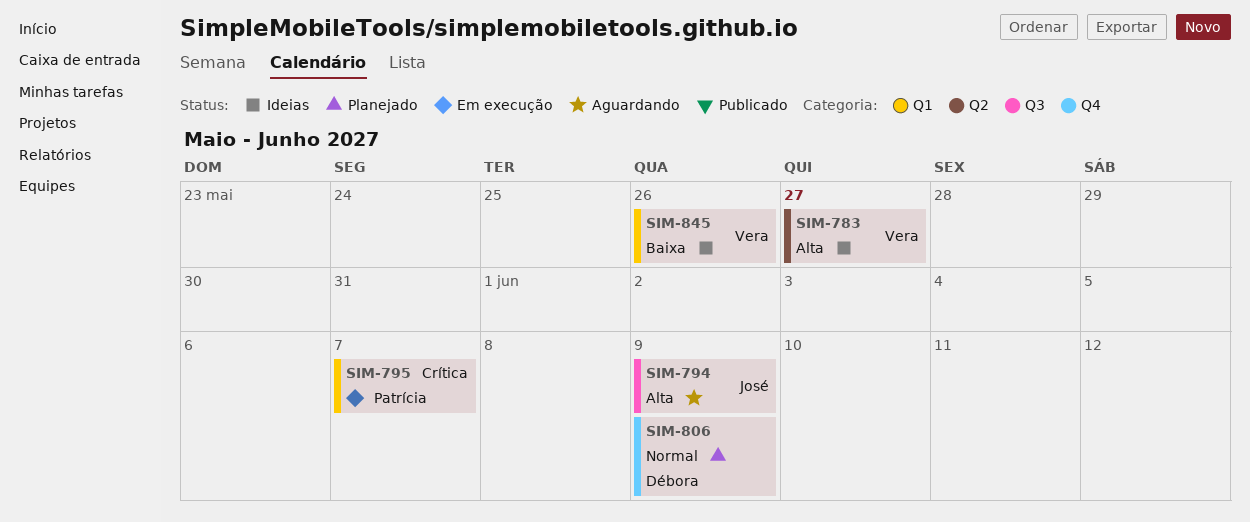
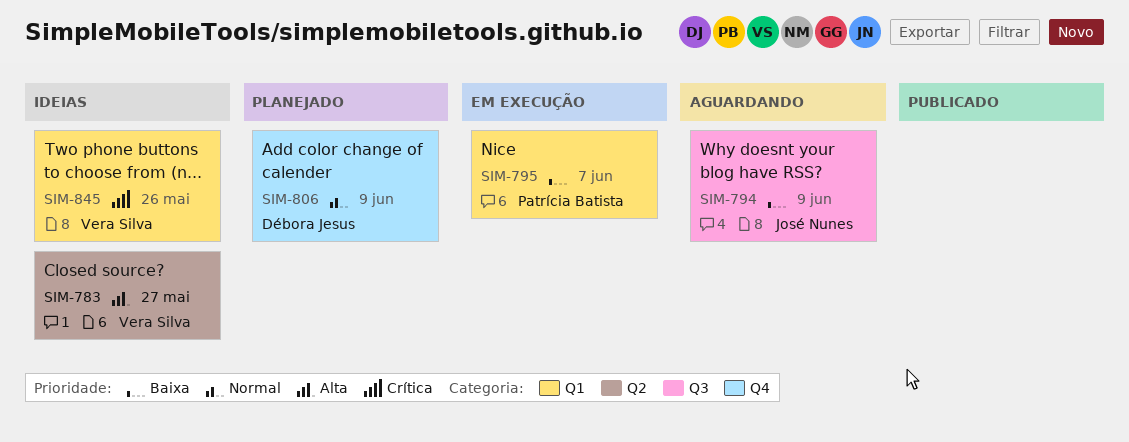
SIM-794, priority: Alta -> Baixa
SIM-795, priority: Crítica -> Baixa
SIM-845, priority: Baixa -> Crítica

